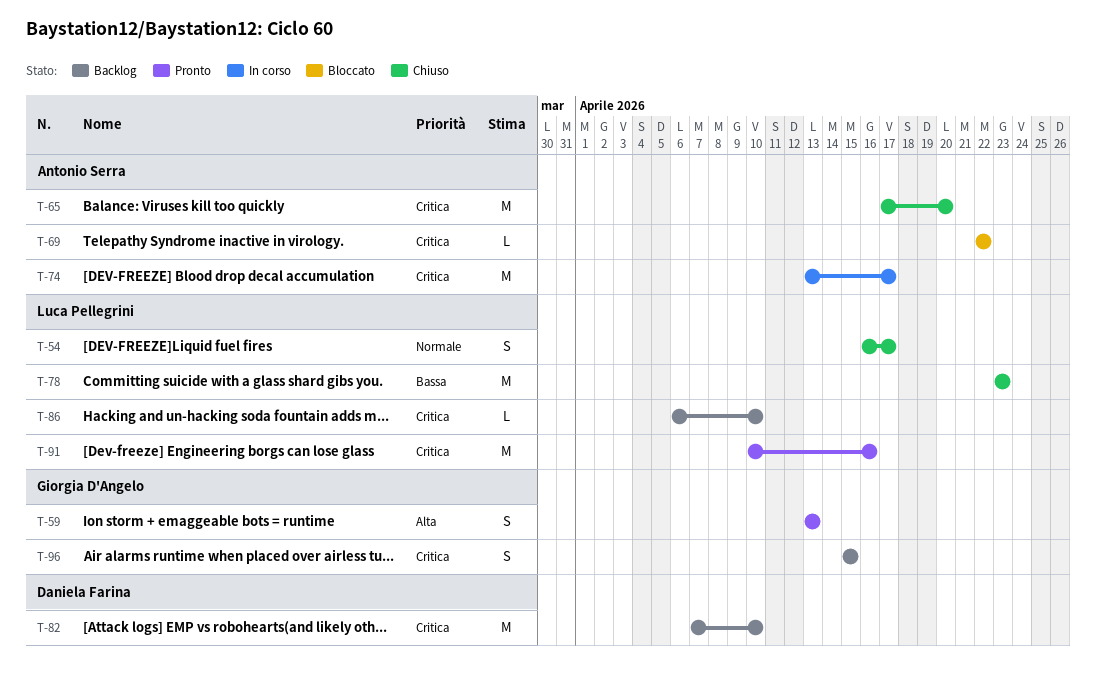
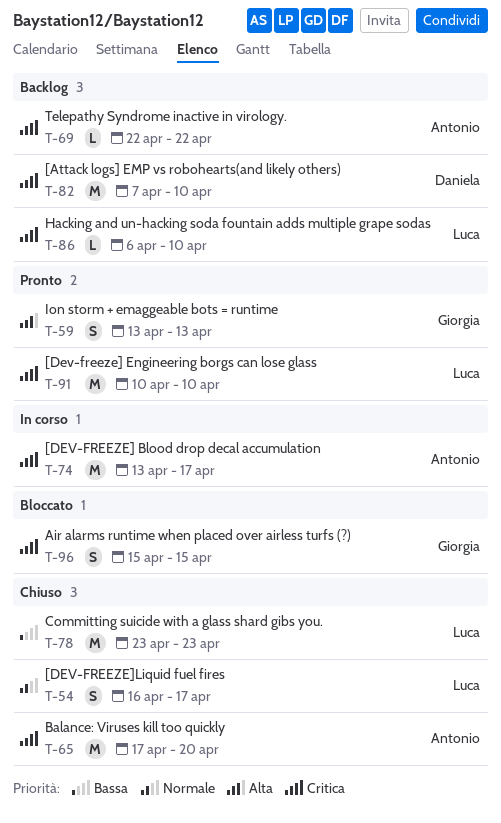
T-69, status: Bloccato -> Backlog
T-91, due: Apr 16 -> Apr 10
T-96, status: Backlog -> Bloccato

